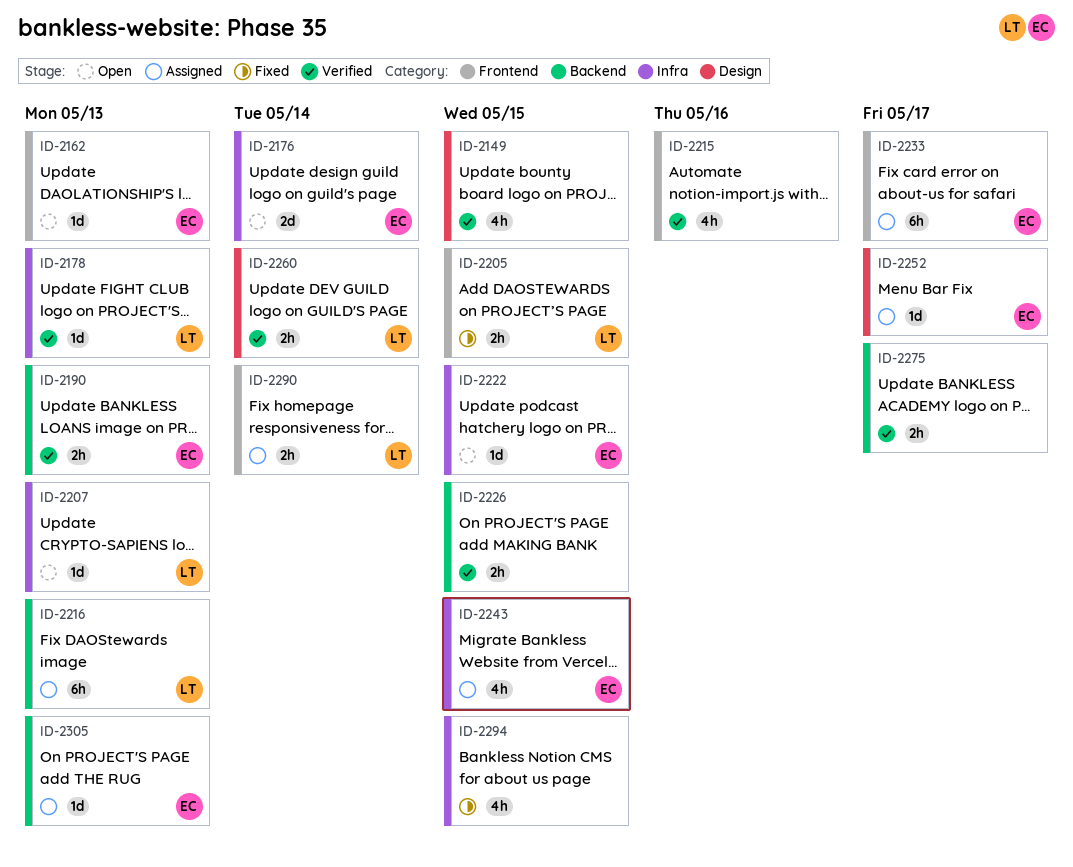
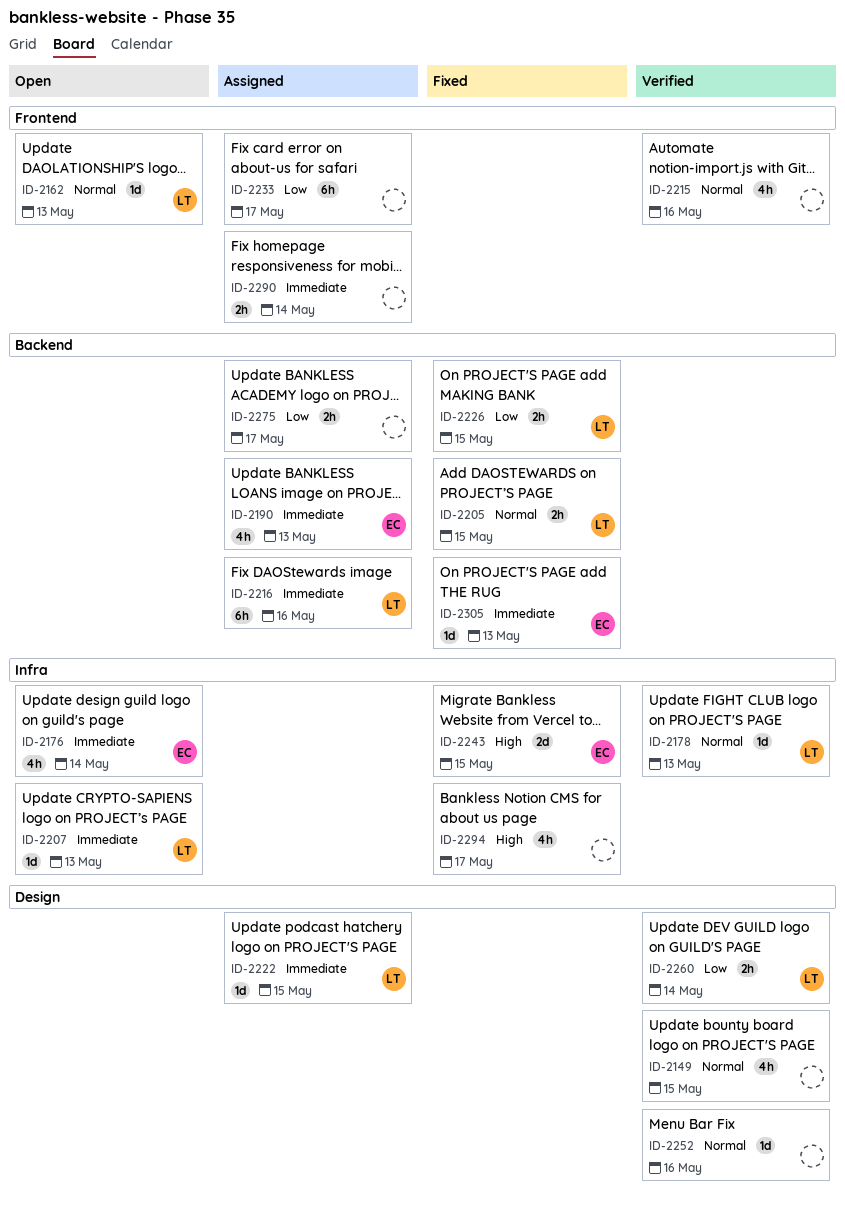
ID-2162, owner: EC -> LT
ID-2176, estimate: 2d -> 4h
ID-2190, status: Verified -> Assigned
ID-2190, estimate: 2h -> 4h
ID-2205, label: Frontend -> Backend
ID-2216, due: May 13 -> May 16
ID-2222, status: Open -> Assigned
ID-2222, owner: EC -> LT
ID-2222, label: Infra -> Design
ID-2226, status: Verified -> Fixed
ID-2226, owner: none -> LT
ID-2233, owner: EC -> none
ID-2243, status: Assigned -> Fixed
ID-2243, estimate: 4h -> 2d
ID-2252, status: Assigned -> Verified
ID-2252, owner: EC -> none
ID-2252, due: May 17 -> May 16
ID-2275, status: Verified -> Assigned
ID-2290, owner: LT -> none
ID-2294, due: May 15 -> May 17
ID-2305, status: Assigned -> Fixed

